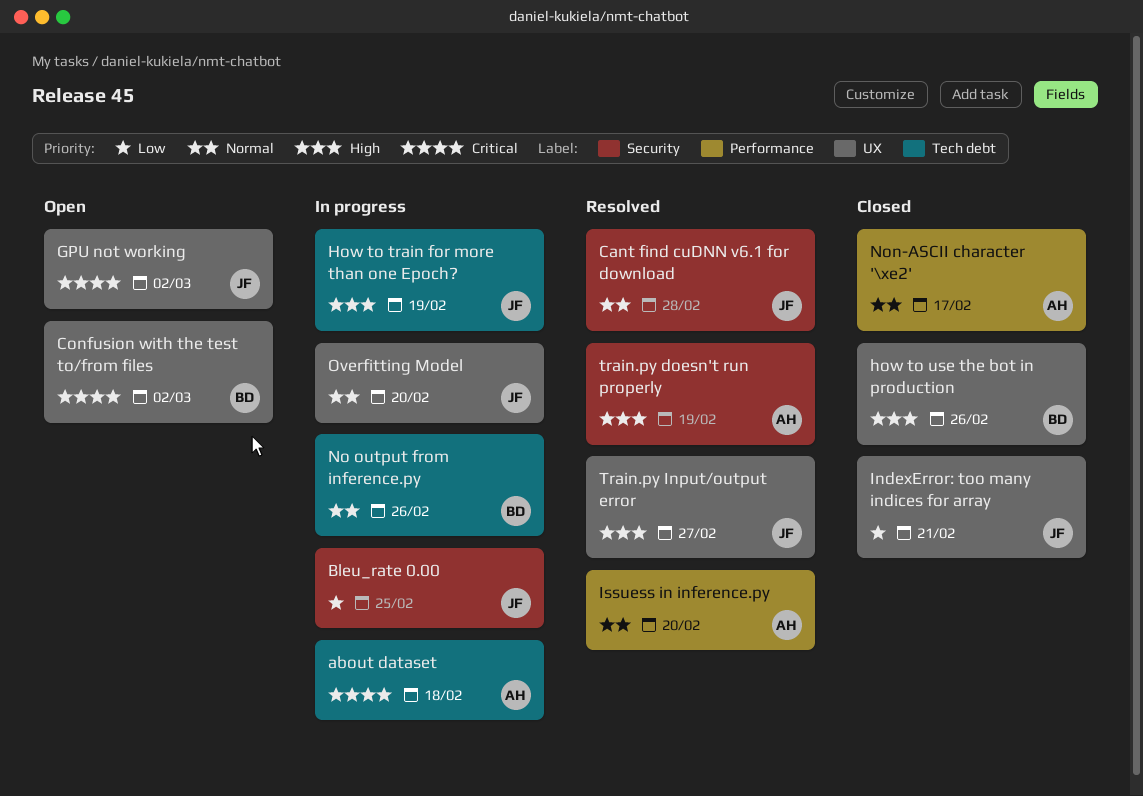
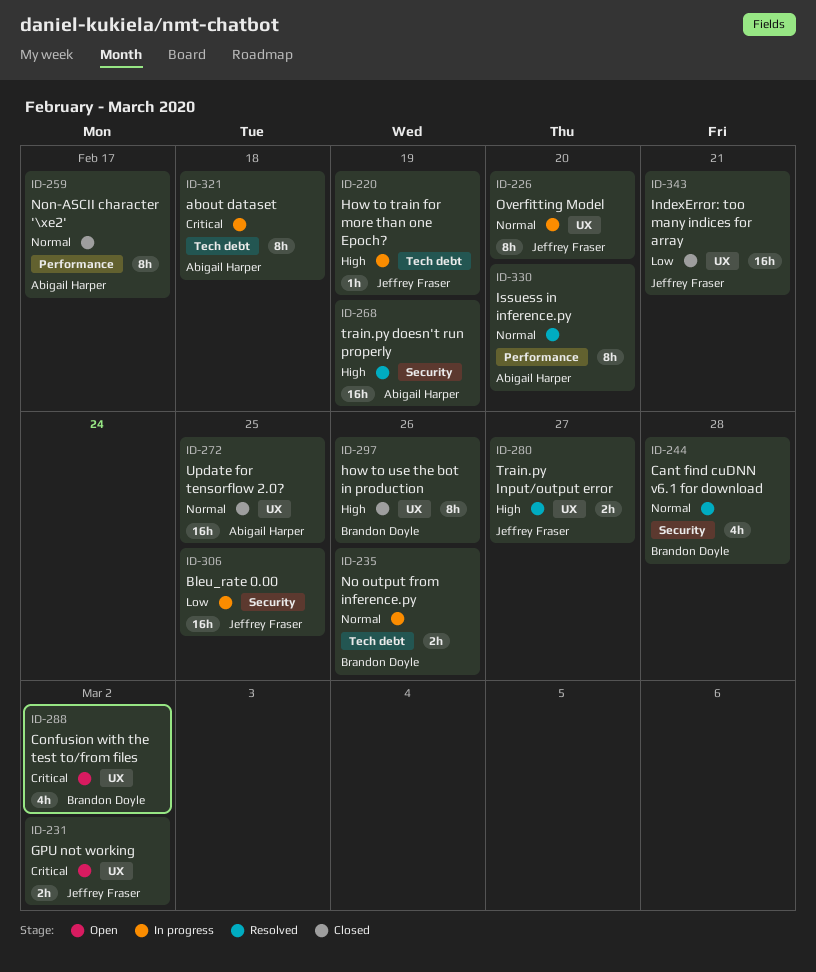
Cant find cuDNN v6.1 for download, owner: Jeffrey Fraser -> Brandon Doyle
Update for tensorflow 2.0?: none -> present

